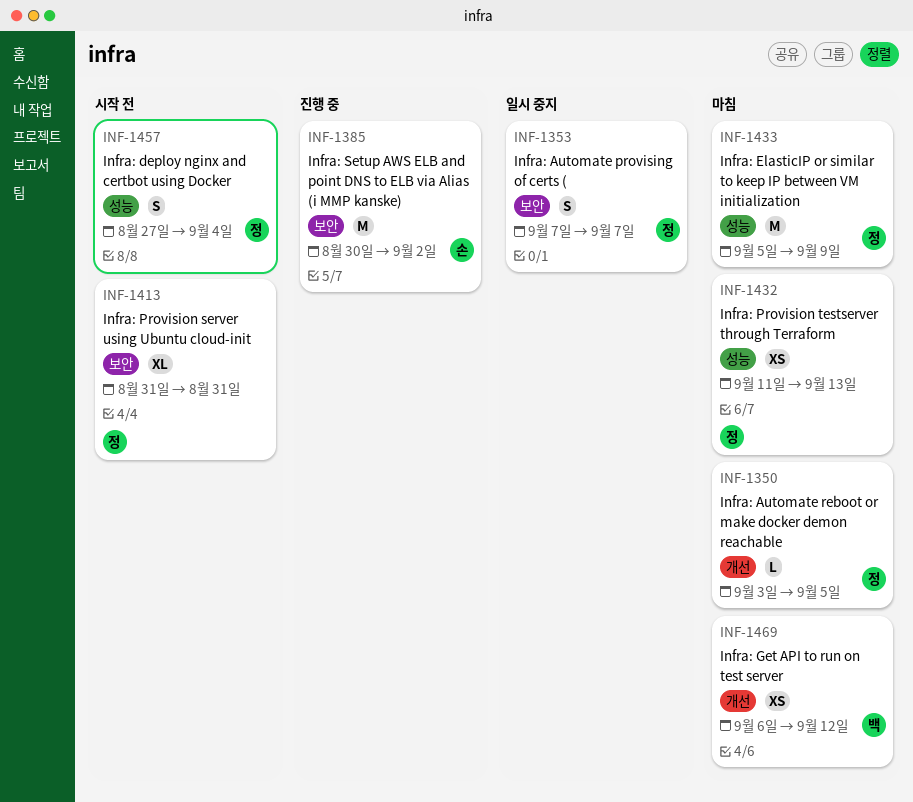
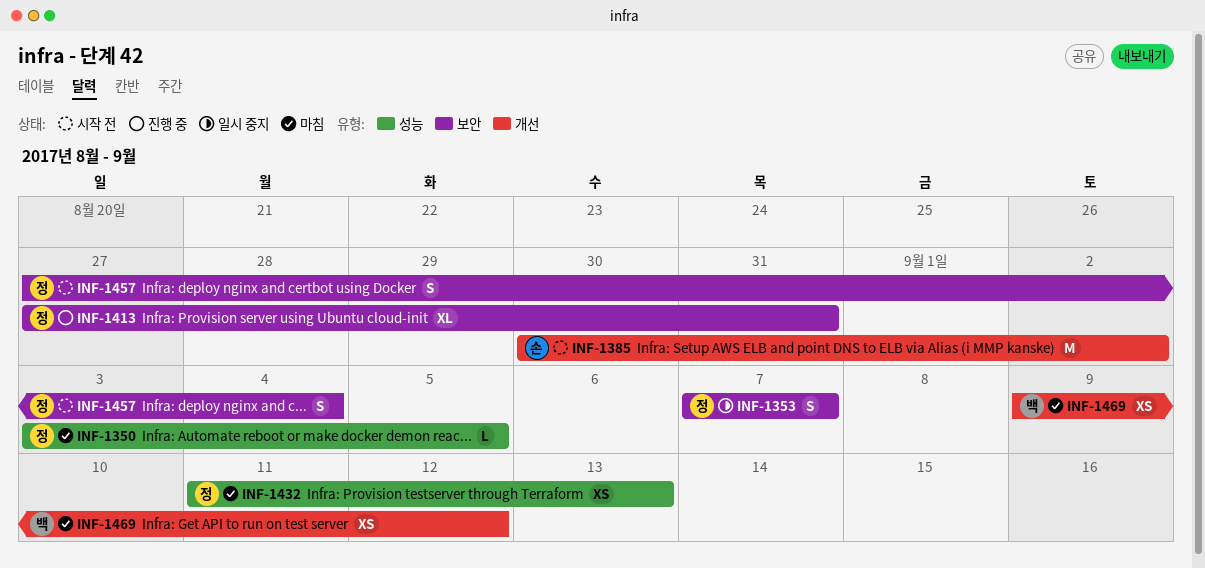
INF-1350, label: 개선 -> 성능
INF-1385, status: 진행 중 -> 시작 전
INF-1385, label: 보안 -> 개선
INF-1413, status: 시작 전 -> 진행 중
INF-1413, start: Aug 31 -> Aug 27
INF-1433: present -> none
INF-1457, label: 성능 -> 보안
INF-1469, start: Sep 6 -> Sep 9

